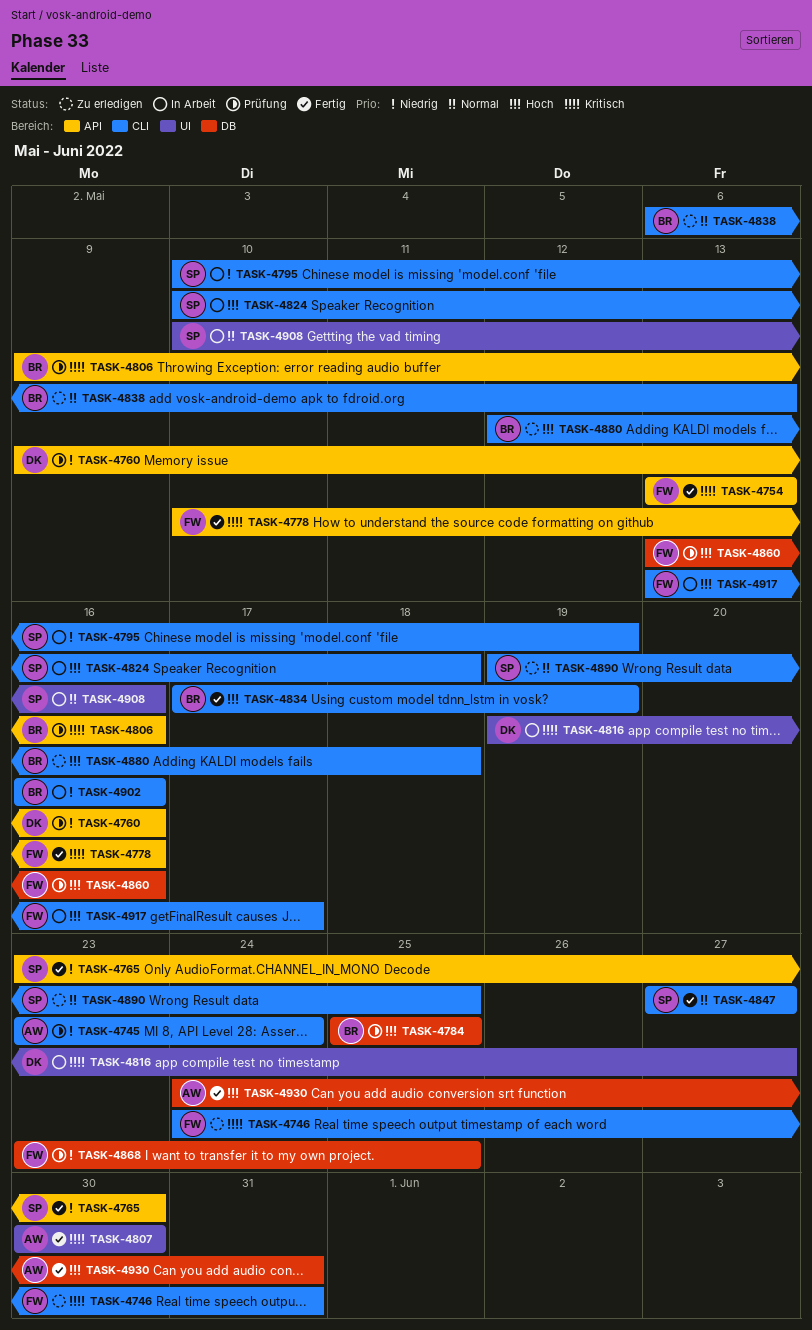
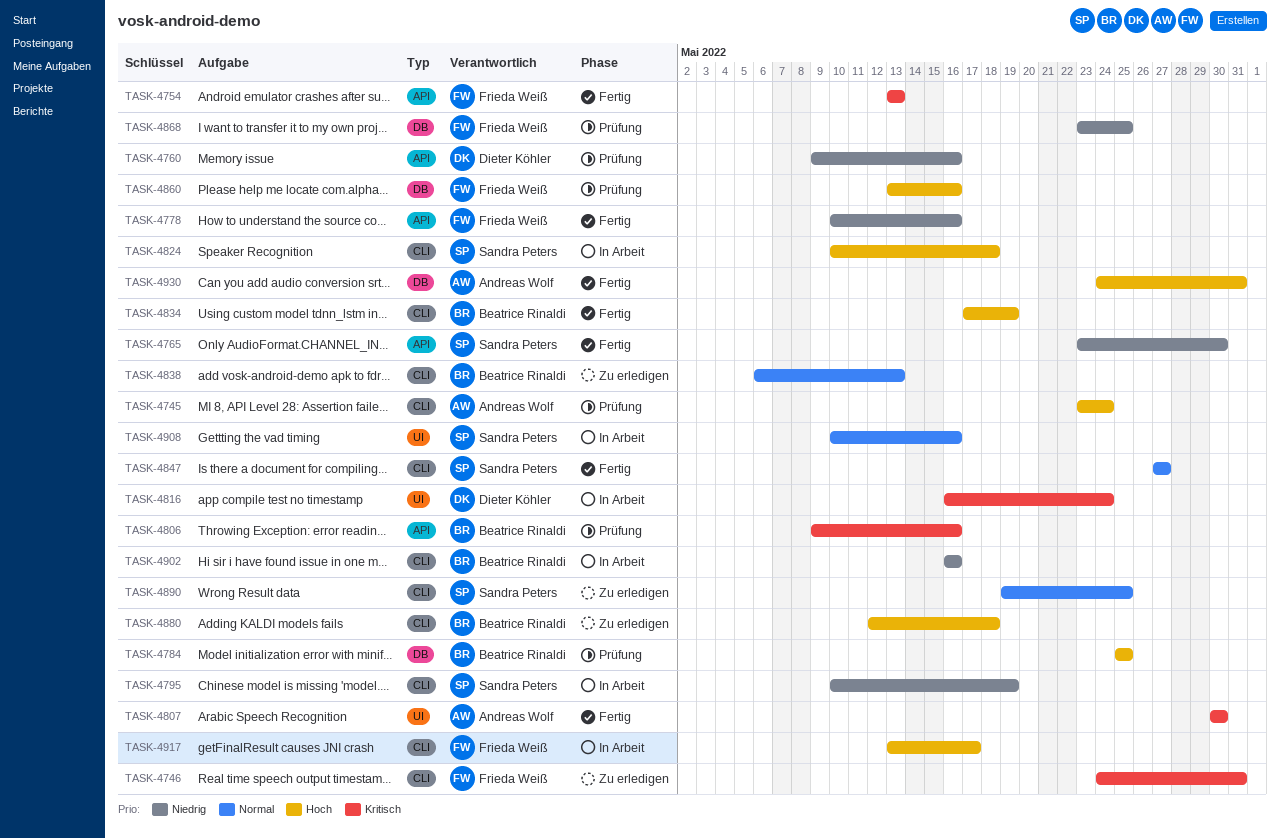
TASK-4745, priority: Niedrig -> Hoch
TASK-4778, priority: Kritisch -> Niedrig
TASK-4816, start: May 19 -> May 16
TASK-4816, due: May 27 -> May 24

